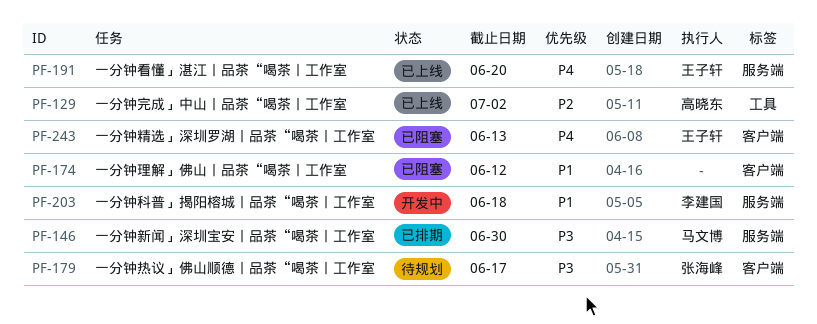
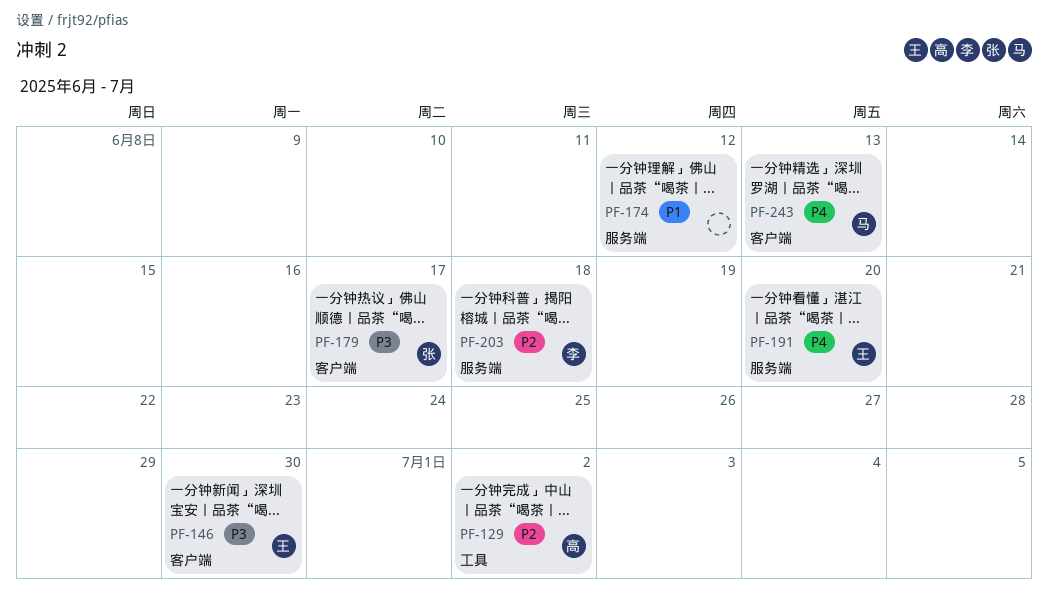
PF-146, owner: 马文博 -> 王子轩
PF-146, label: 服务端 -> 客户端
PF-174, label: 客户端 -> 服务端
PF-203, priority: P1 -> P2
PF-243, owner: 王子轩 -> 马文博

